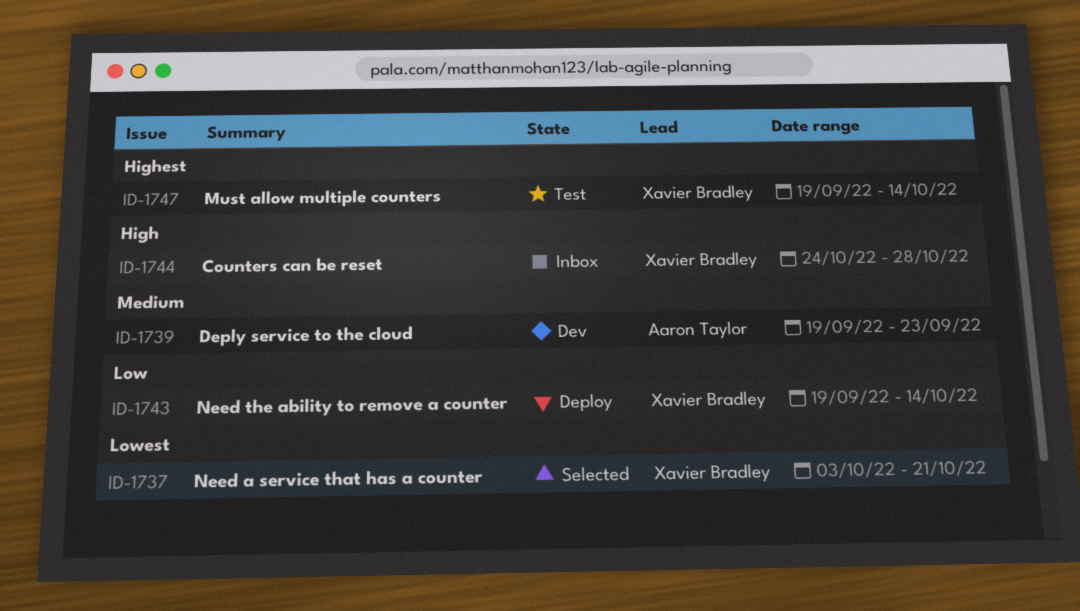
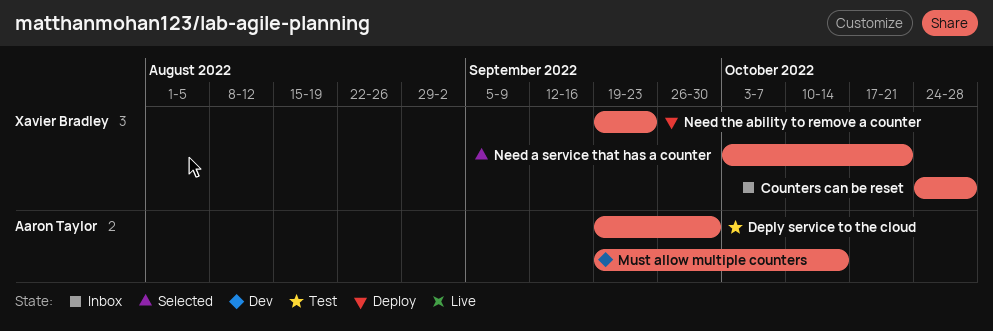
Deply service to the cloud, status: Dev -> Test
Deply service to the cloud, due: Sep 23 -> Sep 30
Must allow multiple counters, status: Test -> Dev
Must allow multiple counters, owner: Xavier Bradley -> Aaron Taylor
Need the ability to remove a counter, due: Oct 14 -> Sep 23

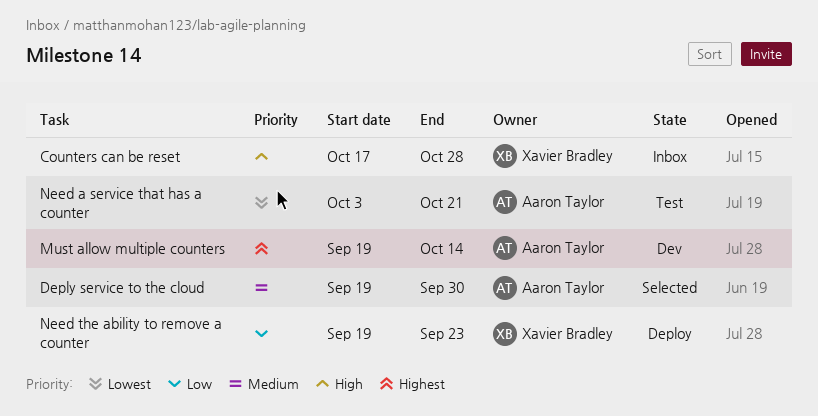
Counters can be reset, start: Oct 24 -> Oct 17
Deply service to the cloud, status: Test -> Selected
Need a service that has a counter, status: Selected -> Test
Need a service that has a counter, owner: Xavier Bradley -> Aaron Taylor

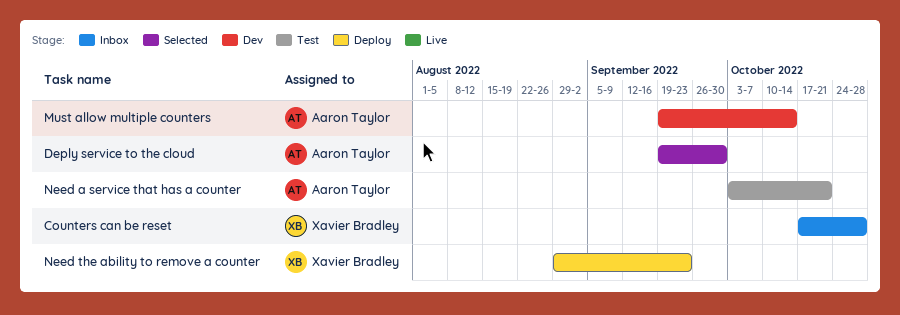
Need the ability to remove a counter, start: Sep 19 -> Aug 29

